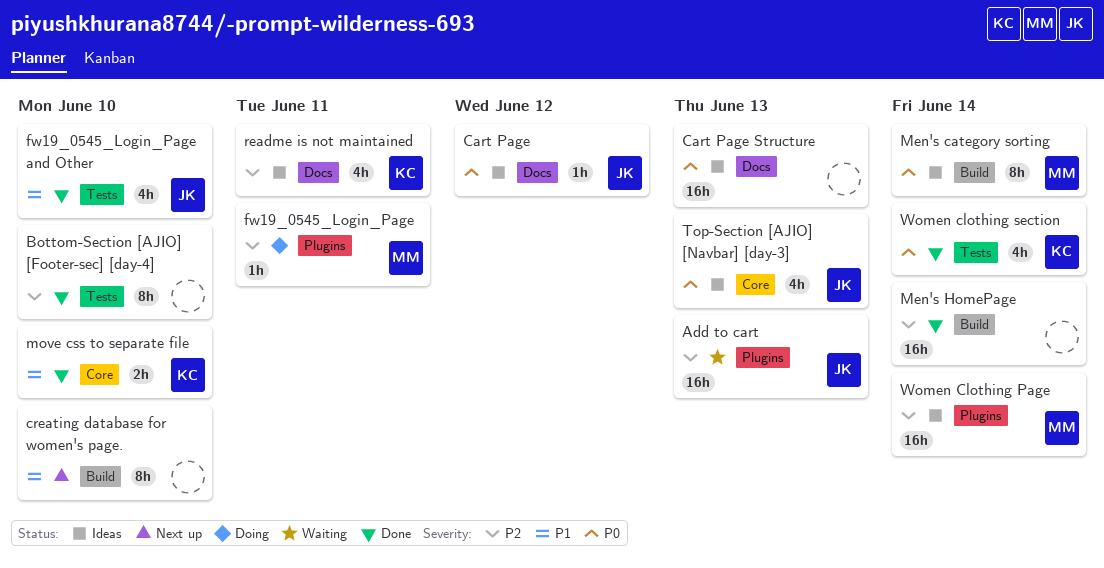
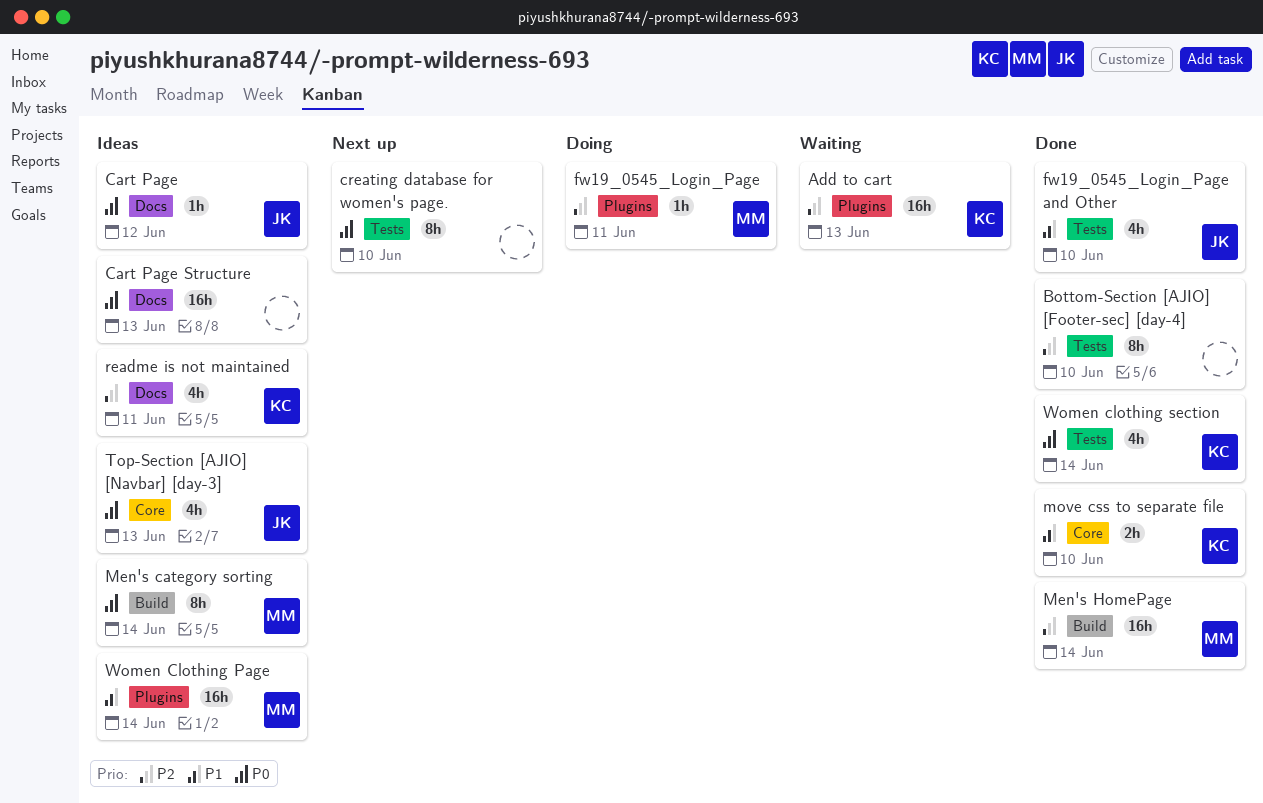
Add to cart, owner: JK -> KC
creating database for women's page., priority: P1 -> P0
creating database for women's page., label: Build -> Tests
Men's HomePage, owner: none -> MM
Women Clothing Page, priority: P2 -> P1

